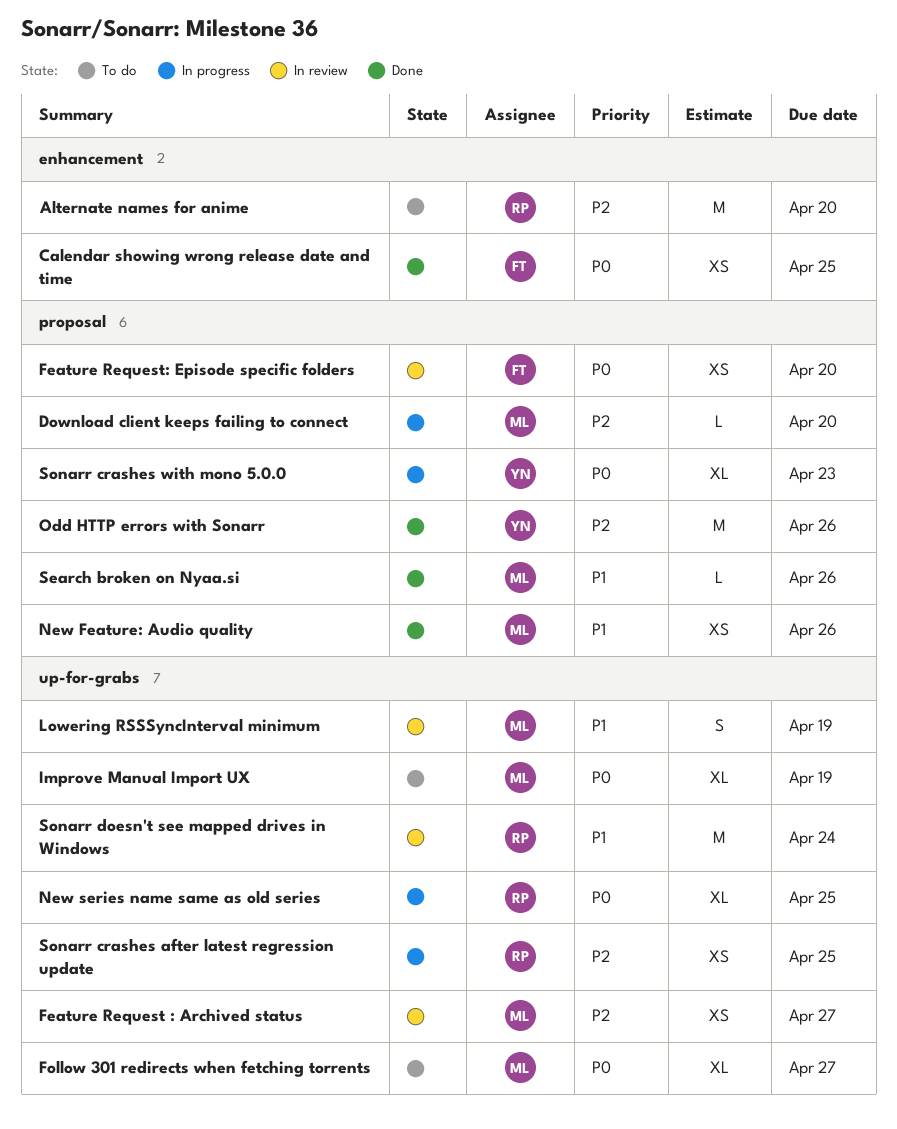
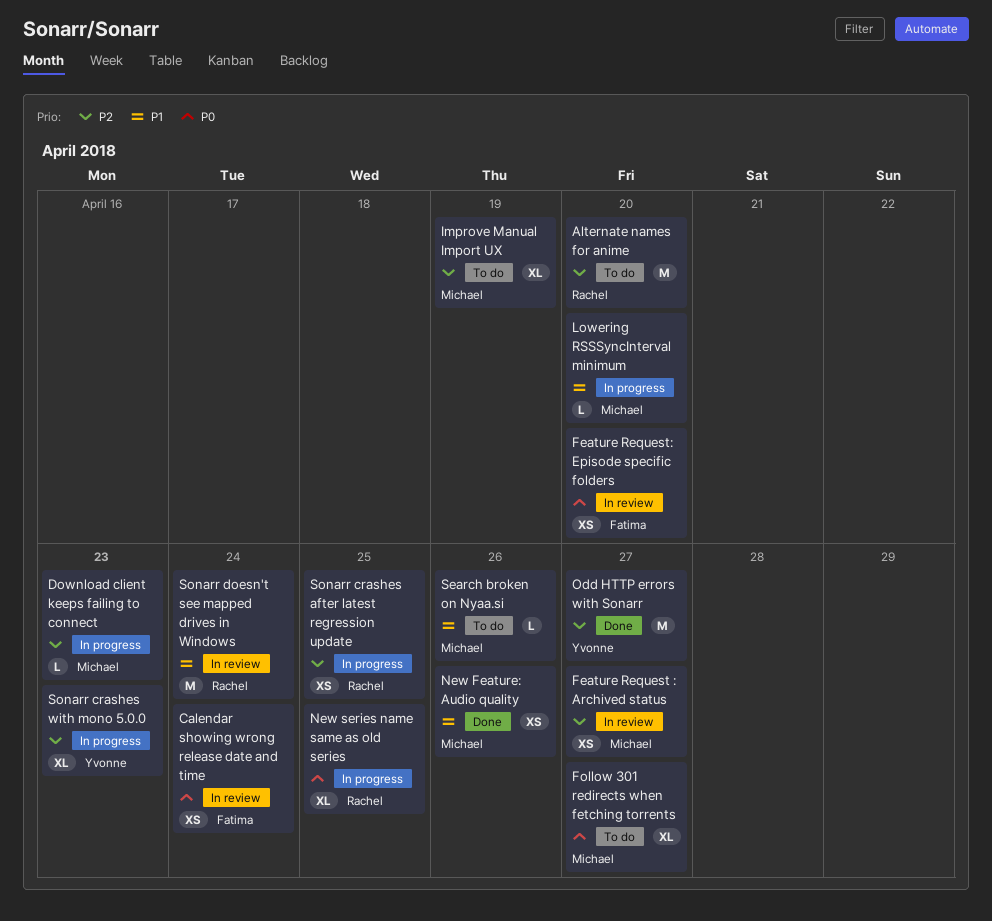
Calendar showing wrong release date and time, status: Done -> In review
Calendar showing wrong release date and time, due: Apr 25 -> Apr 24
Download client keeps failing to connect, due: Apr 20 -> Apr 23
Improve Manual Import UX, priority: P0 -> P2
Lowering RSSSyncInterval minimum, status: In review -> In progress
Lowering RSSSyncInterval minimum, estimate: S -> L
Lowering RSSSyncInterval minimum, due: Apr 19 -> Apr 20
Odd HTTP errors with Sonarr, due: Apr 26 -> Apr 27
Search broken on Nyaa.si, status: Done -> To do
Sonarr crashes with mono 5.0.0, priority: P0 -> P2

